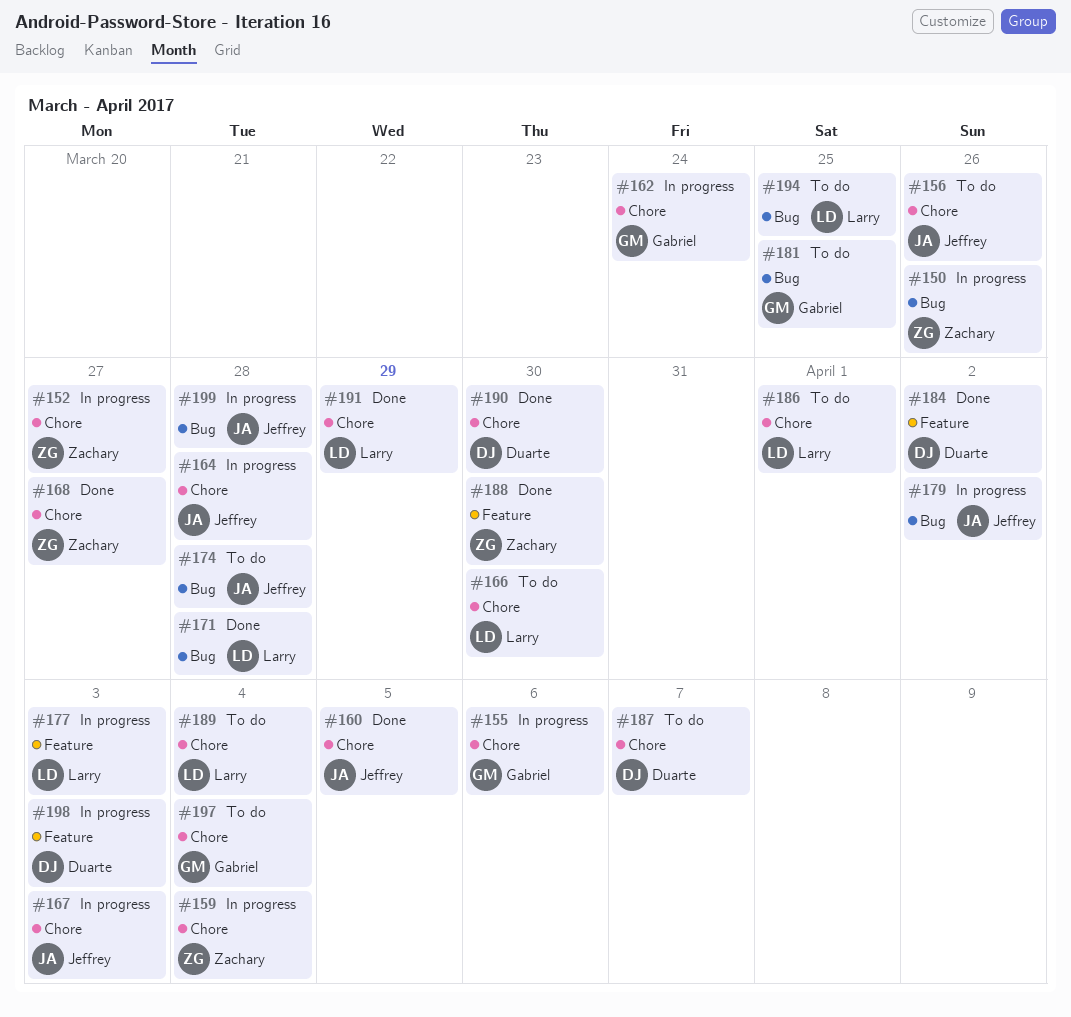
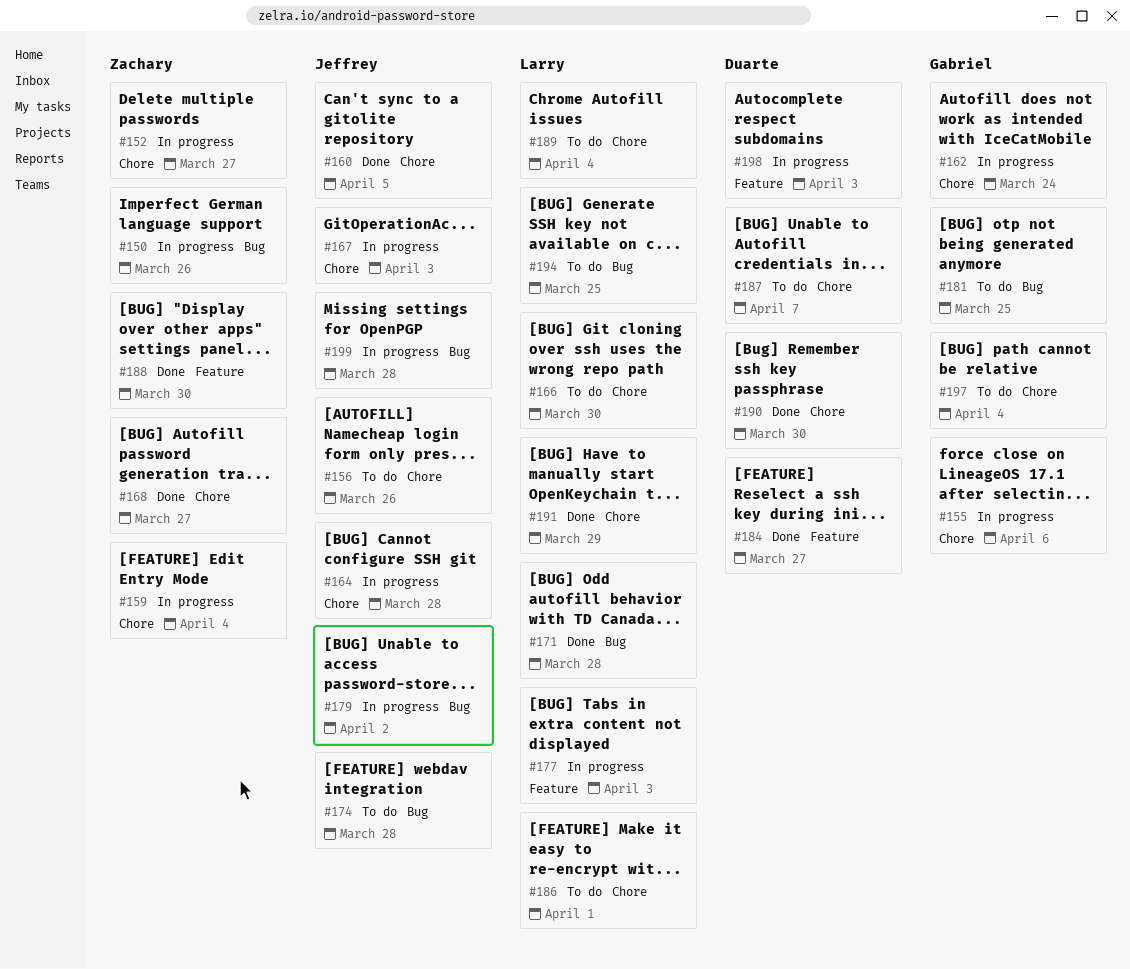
#184, due: Apr 2 -> Mar 27

